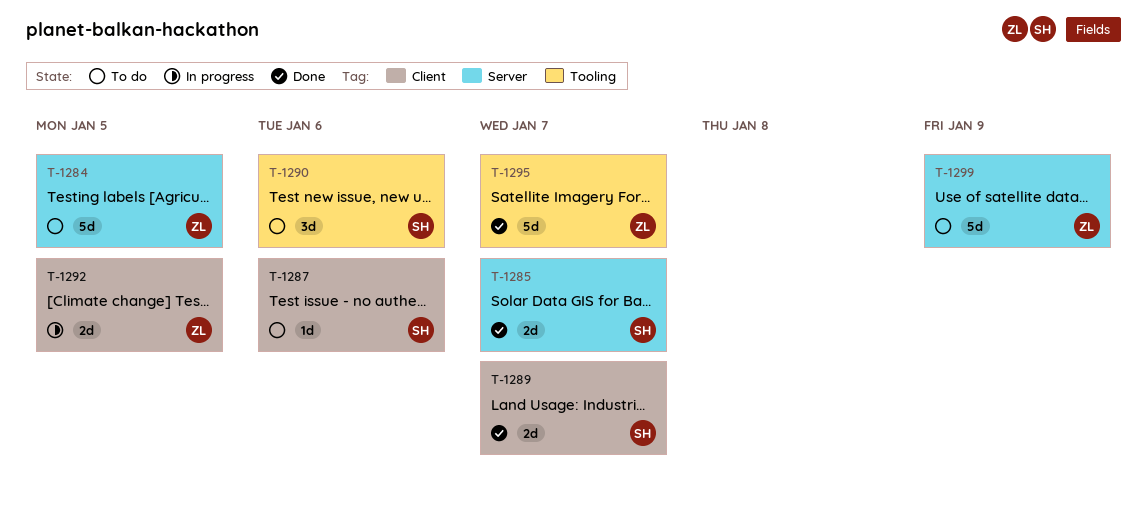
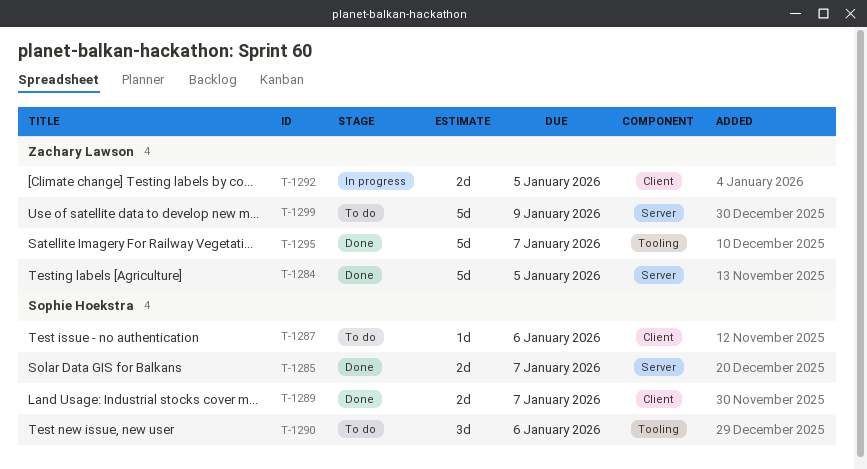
T-1284, status: To do -> Done

